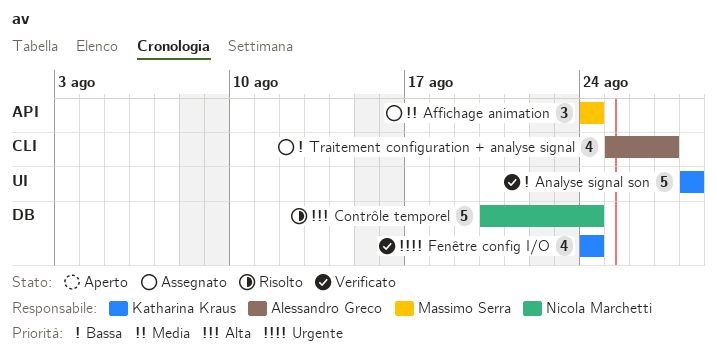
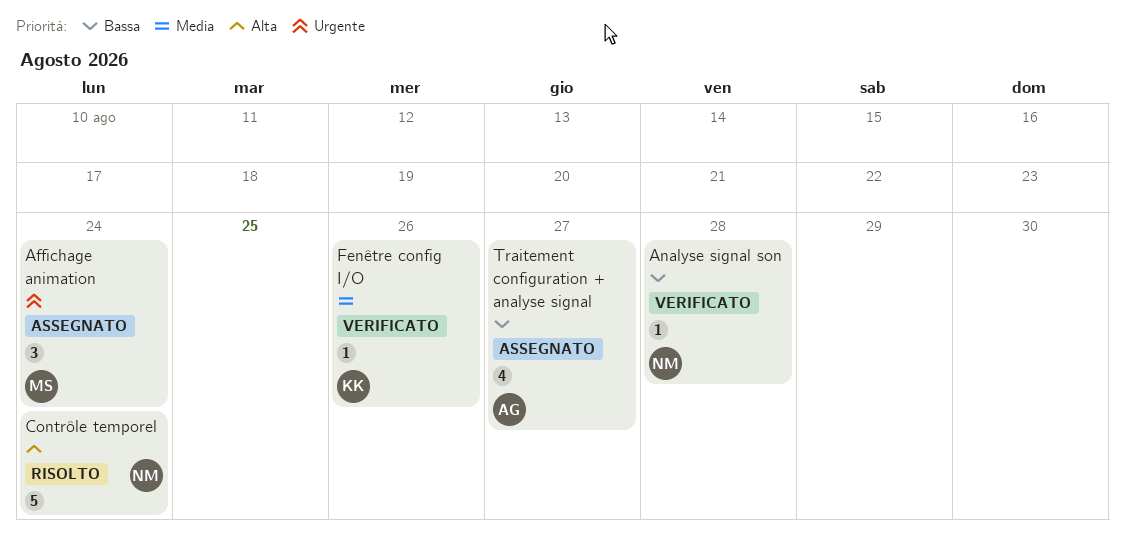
Affichage animation, priority: Media -> Urgente
Analyse signal son, owner: Katharina Kraus -> Nicola Marchetti
Analyse signal son, estimate: 5 -> 1
Fenêtre config I/O, priority: Urgente -> Media
Fenêtre config I/O, estimate: 4 -> 1
Fenêtre config I/O, due: Aug 24 -> Aug 26

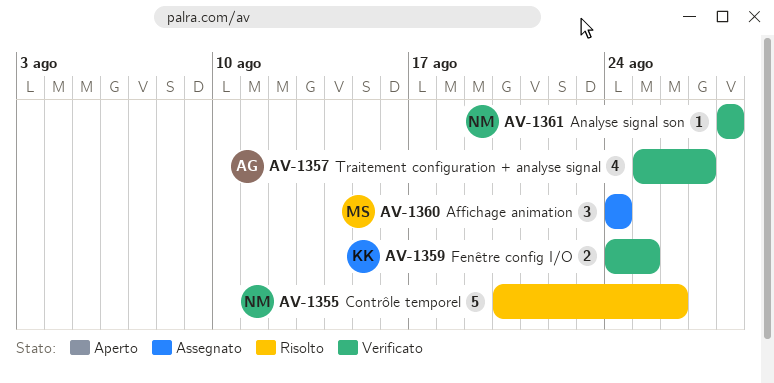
Contrôle temporel, due: Aug 24 -> Aug 26
Fenêtre config I/O, estimate: 1 -> 2
Fenêtre config I/O, due: Aug 26 -> Aug 25
Traitement configuration + analyse signal, status: Assegnato -> Verificato

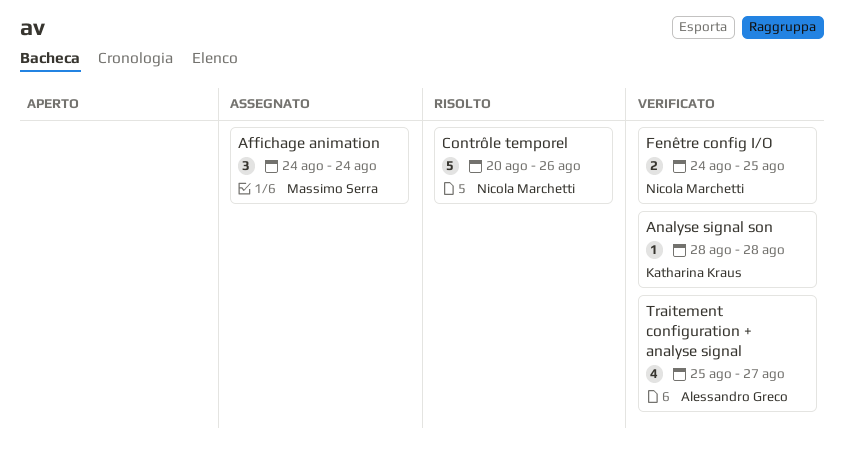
Analyse signal son, owner: Nicola Marchetti -> Katharina Kraus
Fenêtre config I/O, owner: Katharina Kraus -> Nicola Marchetti

